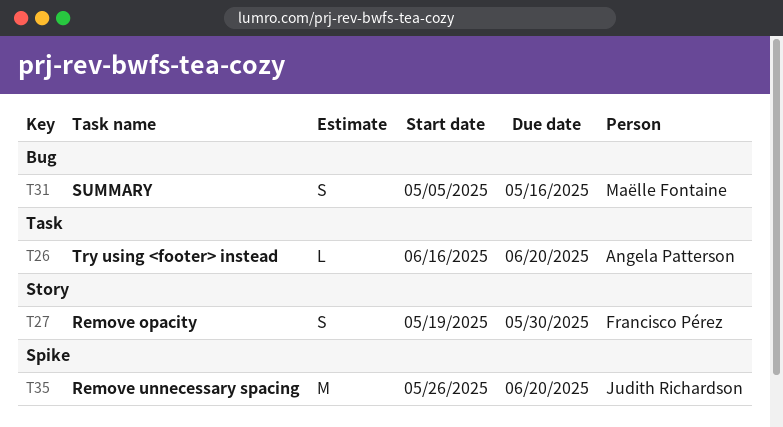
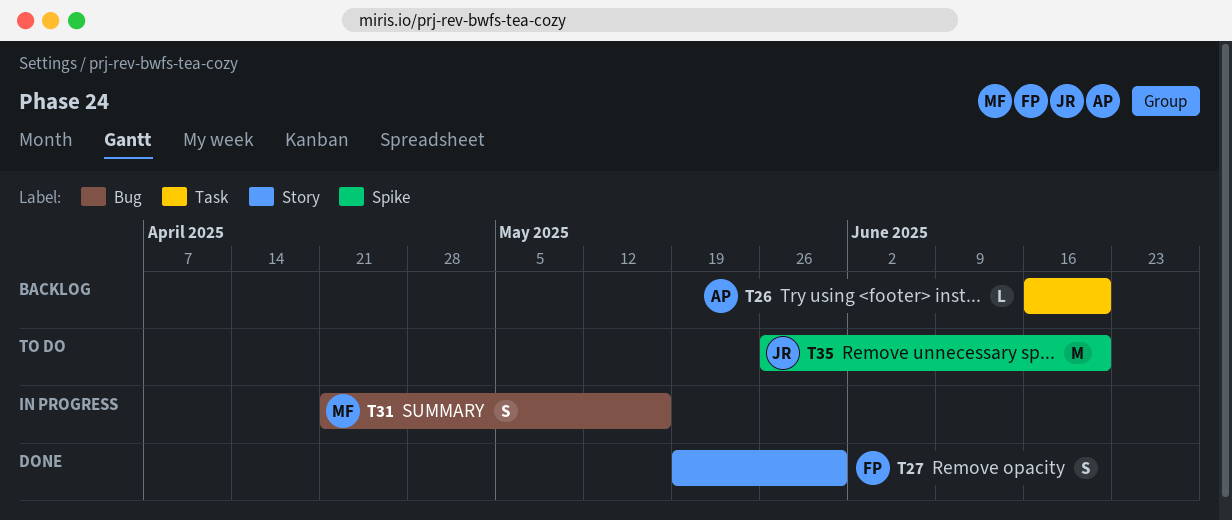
T31, start: May 5 -> Apr 21

